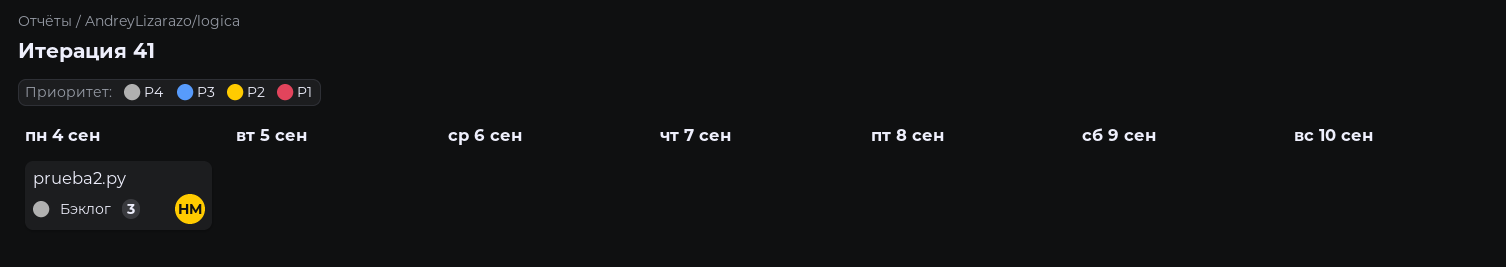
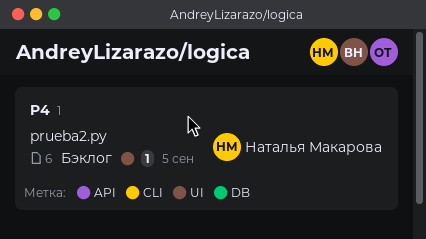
prueba2.py, estimate: 3 -> 1
prueba2.py, due: Sep 4 -> Sep 5

